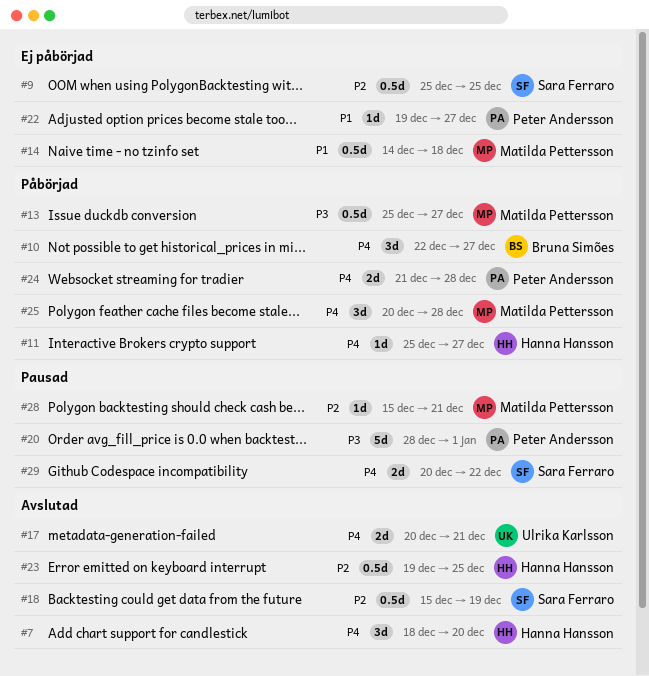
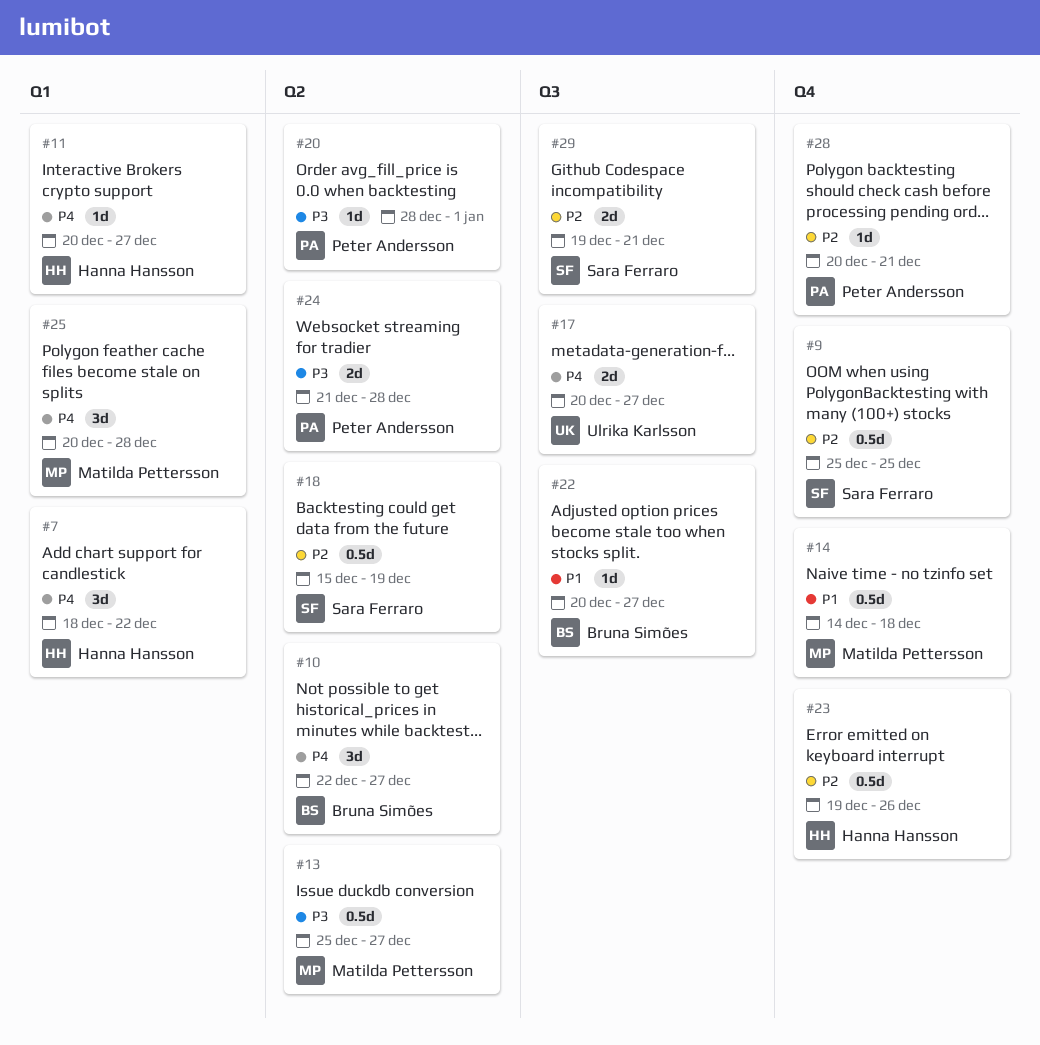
#7, due: Dec 20 -> Dec 22
#11, start: Dec 25 -> Dec 20
#17, due: Dec 21 -> Dec 27
#20, estimate: 5d -> 1d
#22, owner: Peter Andersson -> Bruna Simões
#22, start: Dec 19 -> Dec 20
#23, due: Dec 25 -> Dec 26
#24, priority: P4 -> P3
#28, owner: Matilda Pettersson -> Peter Andersson
#28, start: Dec 15 -> Dec 20
#29, priority: P4 -> P2
#29, start: Dec 20 -> Dec 19
#29, due: Dec 22 -> Dec 21

